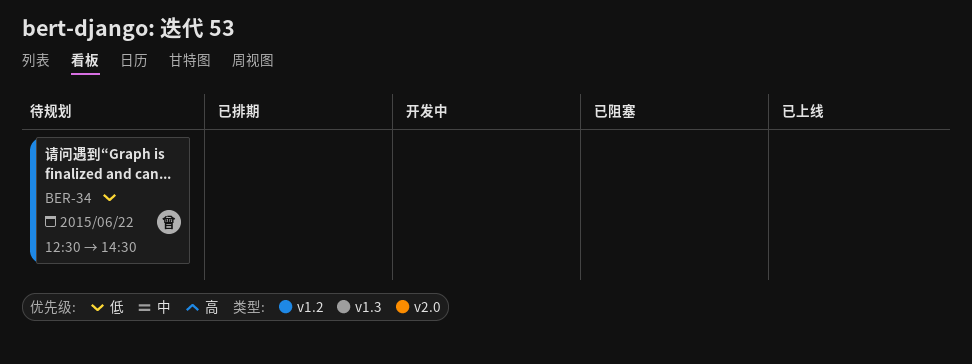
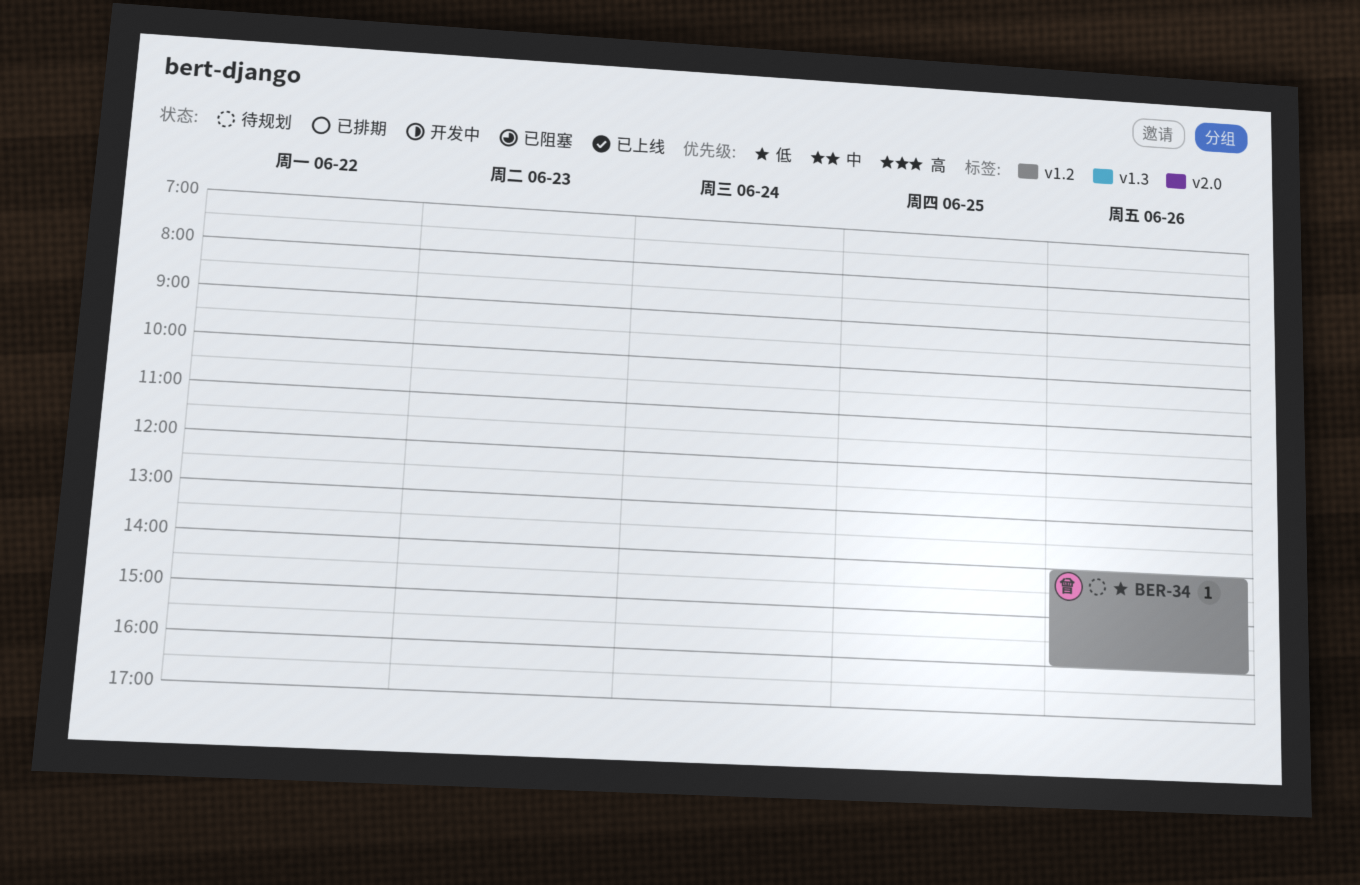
BER-34, day: Jun 22 -> Jun 26
BER-34, begins: 12:30 -> 14:00
BER-34, ends: 14:30 -> 16:00

